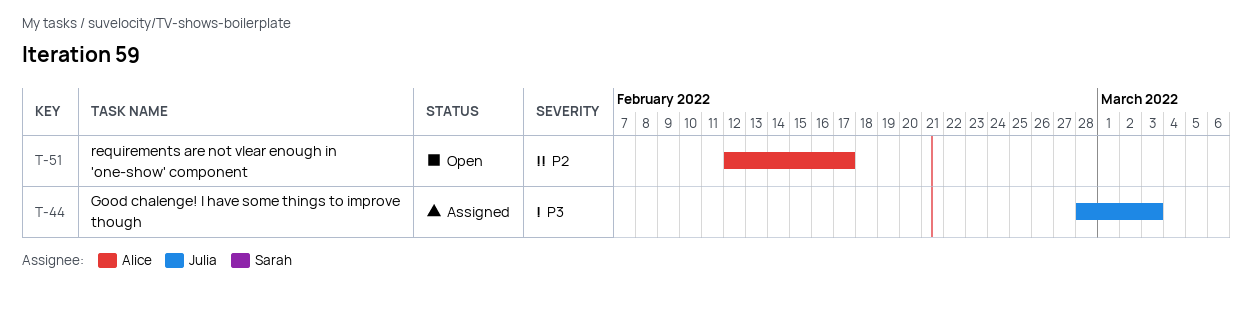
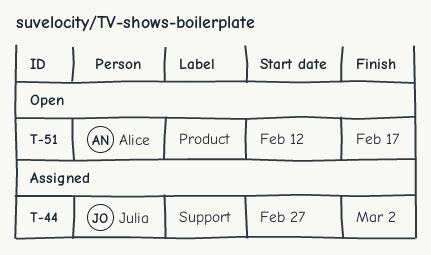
T-44, start: Feb 28 -> Feb 27
T-44, due: Mar 3 -> Mar 2

